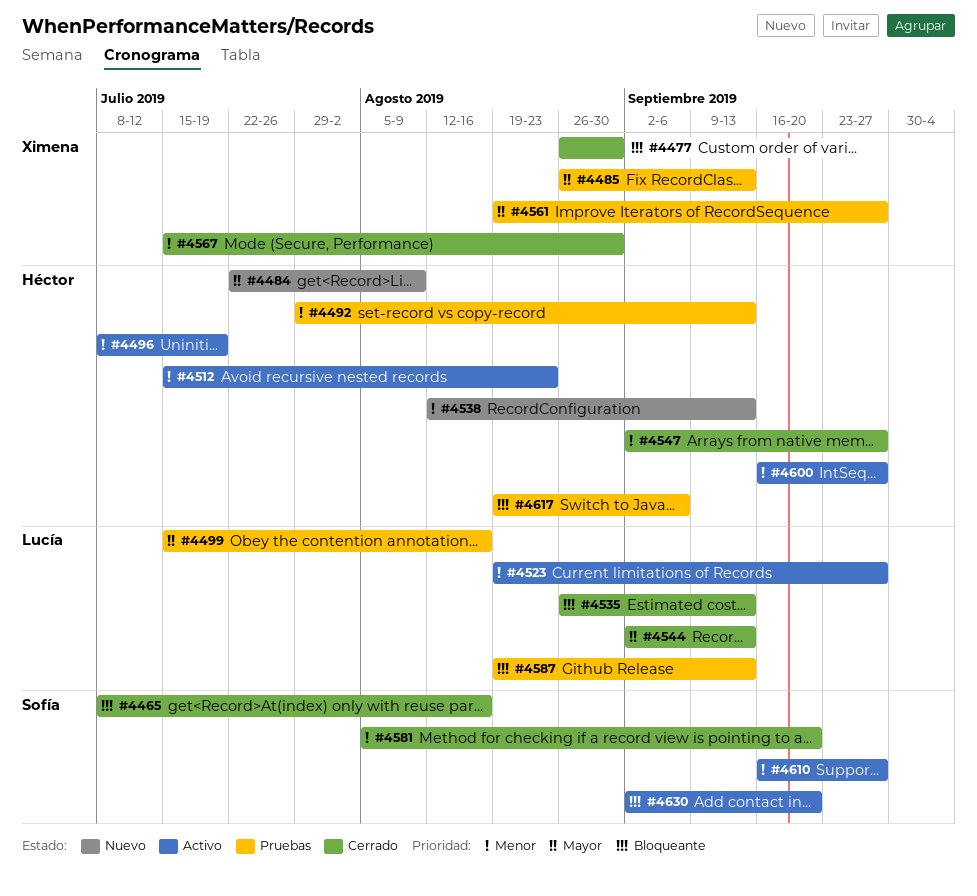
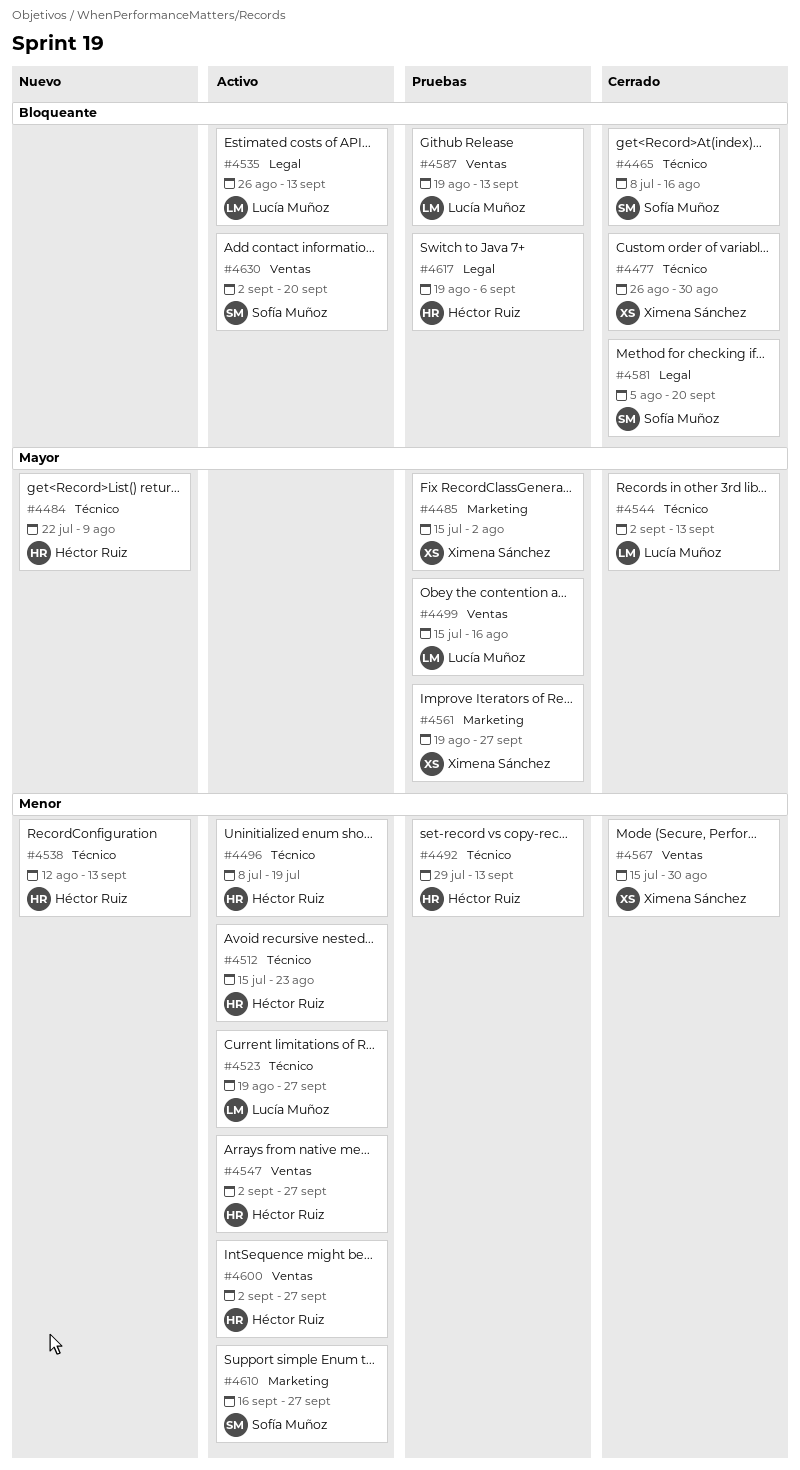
#4485, start: Aug 26 -> Jul 15
#4485, due: Sep 13 -> Aug 2
#4535, status: Cerrado -> Activo
#4547, status: Cerrado -> Activo
#4581, priority: Menor -> Bloqueante
#4600, start: Sep 16 -> Sep 2

